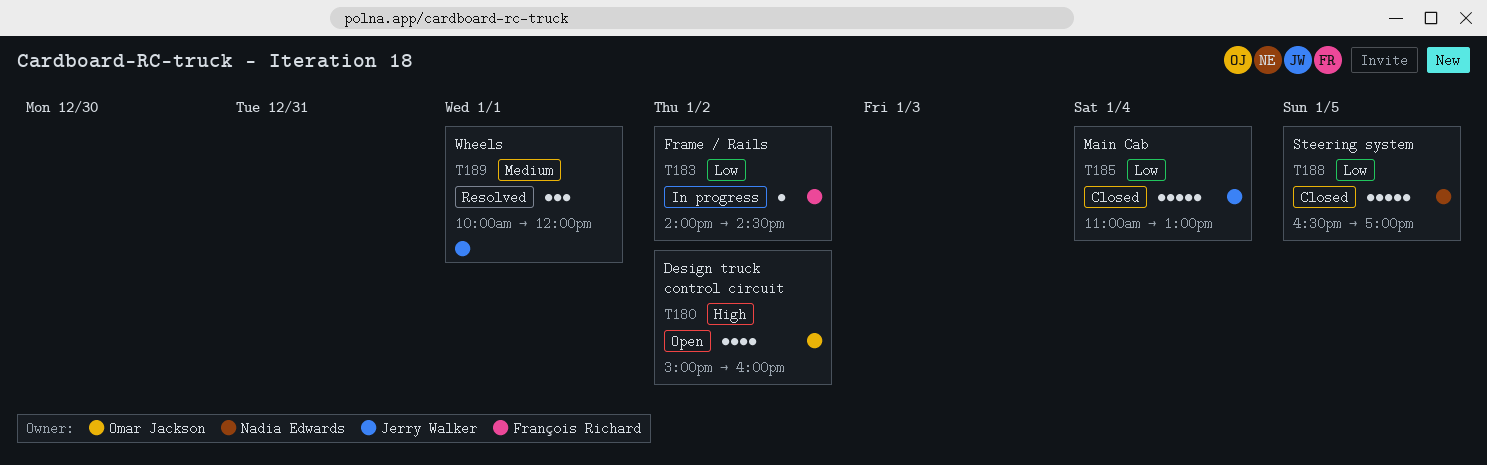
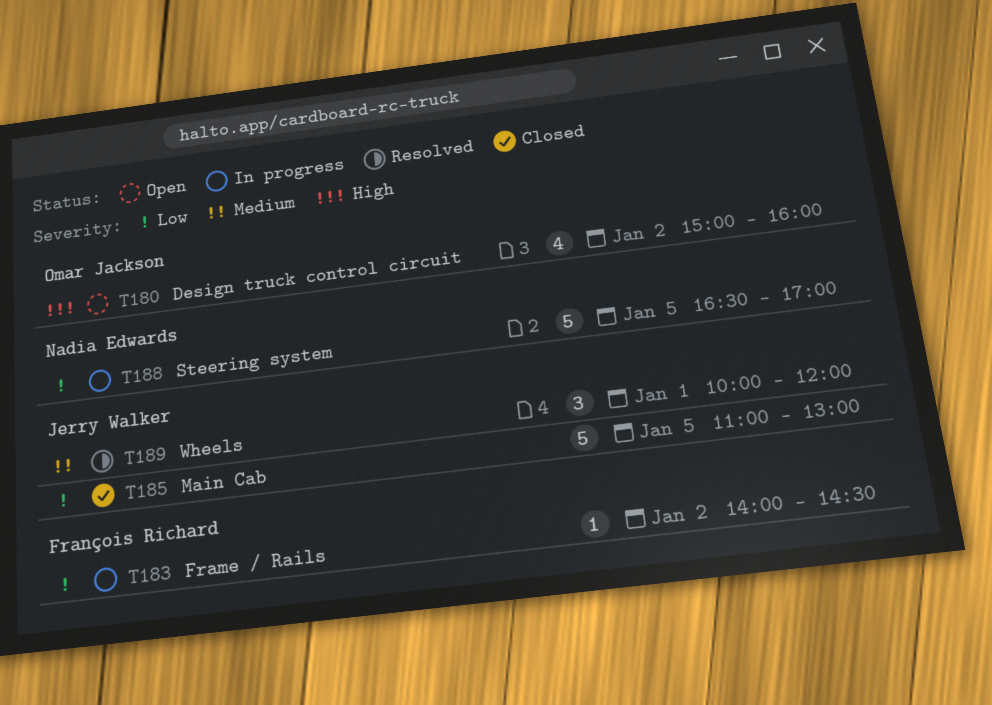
T185, day: Jan 4 -> Jan 5
T188, status: Closed -> In progress

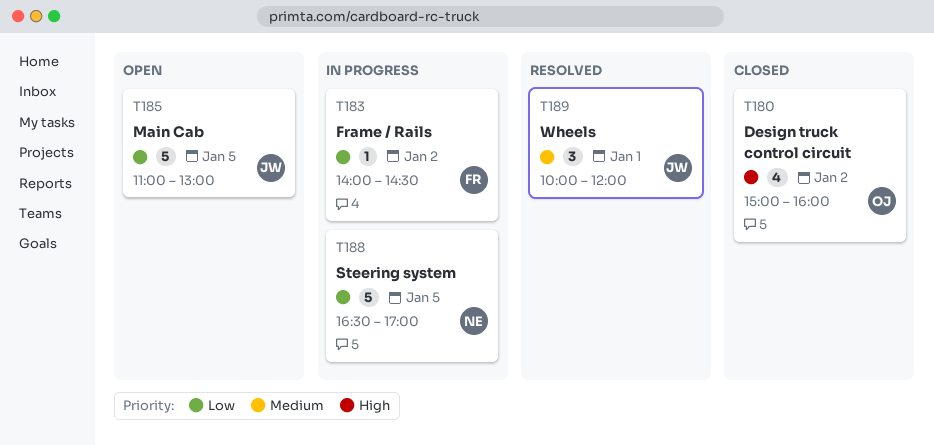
T180, status: Open -> Closed
T185, status: Closed -> Open

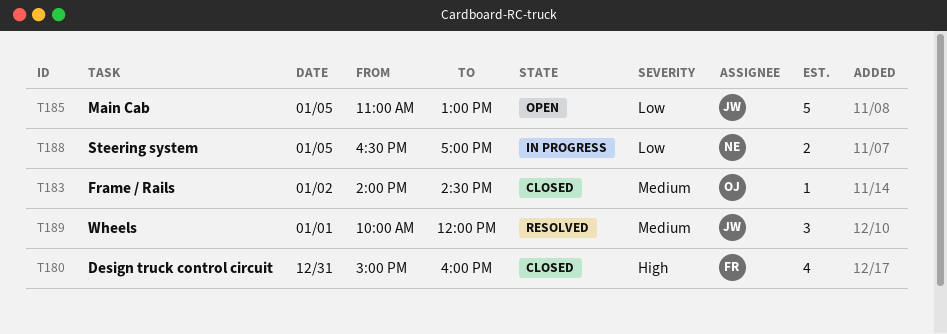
T180, owner: OJ -> FR
T180, day: Jan 2 -> Dec 31
T183, status: In progress -> Closed
T183, owner: FR -> OJ
T183, priority: Low -> Medium
T188, estimate: 5 -> 2

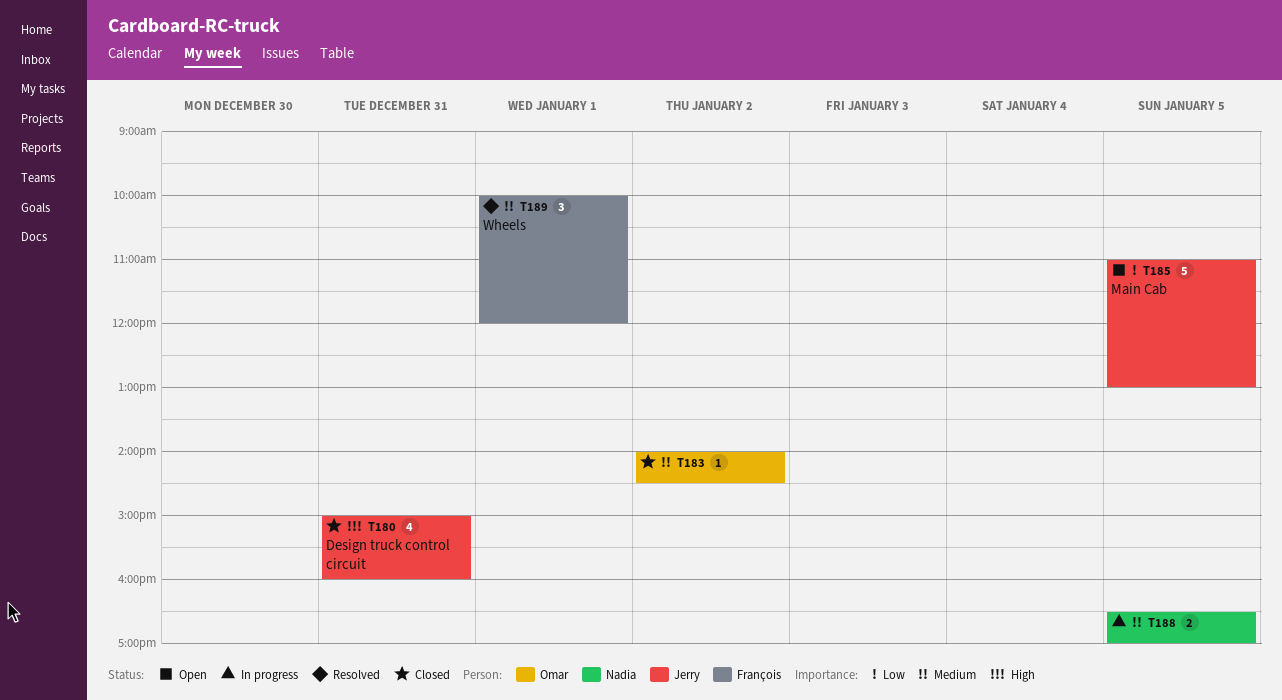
T180, owner: François -> Jerry
T188, priority: Low -> Medium
T189, owner: Jerry -> François

